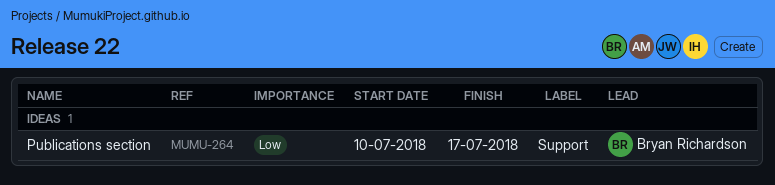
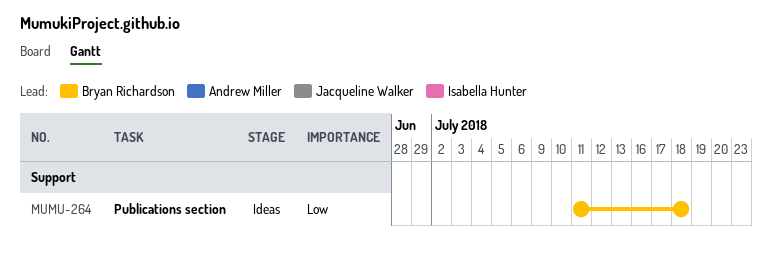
MUMU-264, start: Jul 10 -> Jul 11
MUMU-264, due: Jul 17 -> Jul 18

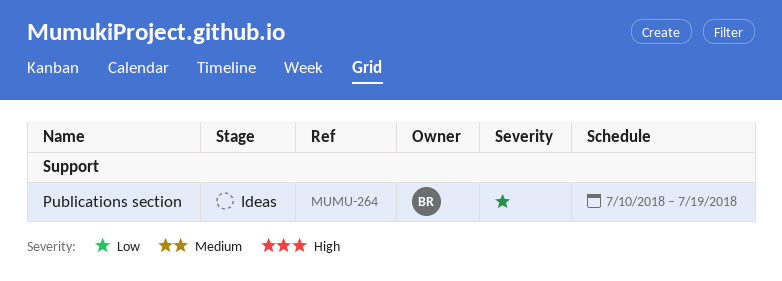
MUMU-264, start: Jul 11 -> Jul 10
MUMU-264, due: Jul 18 -> Jul 19

